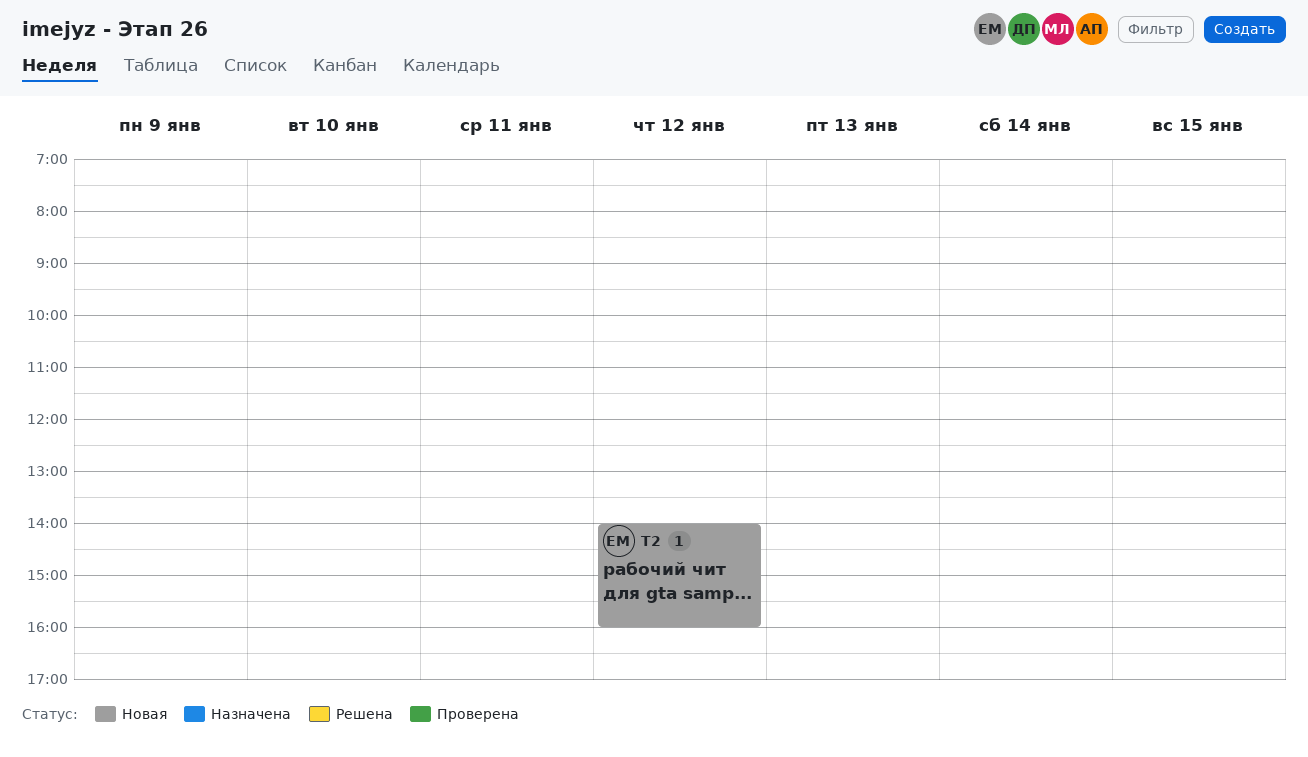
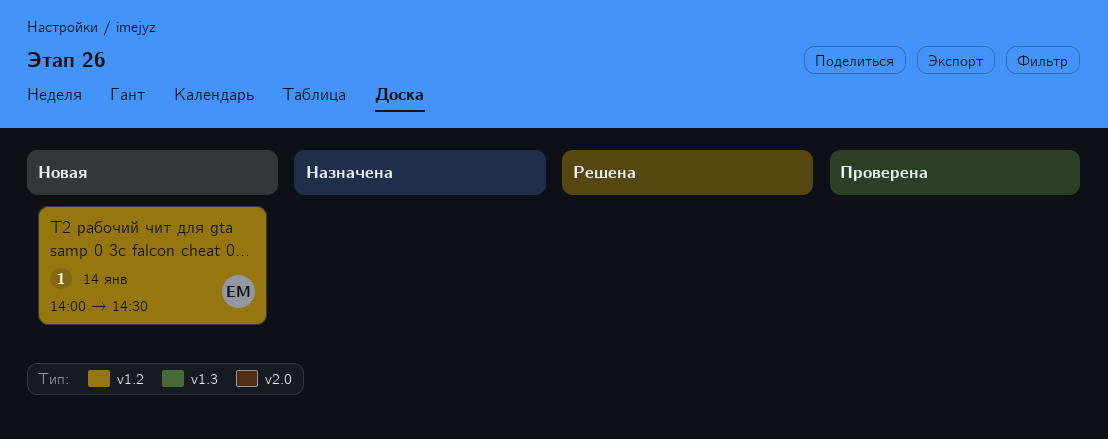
T2, day: Jan 12 -> Jan 14
T2, ends: 16:00 -> 14:30

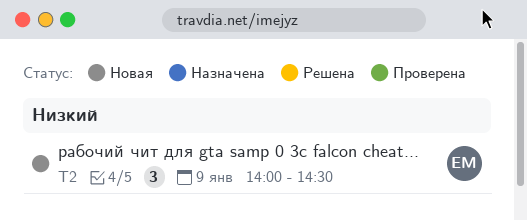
T2, estimate: 1 -> 3
T2, day: Jan 14 -> Jan 9

